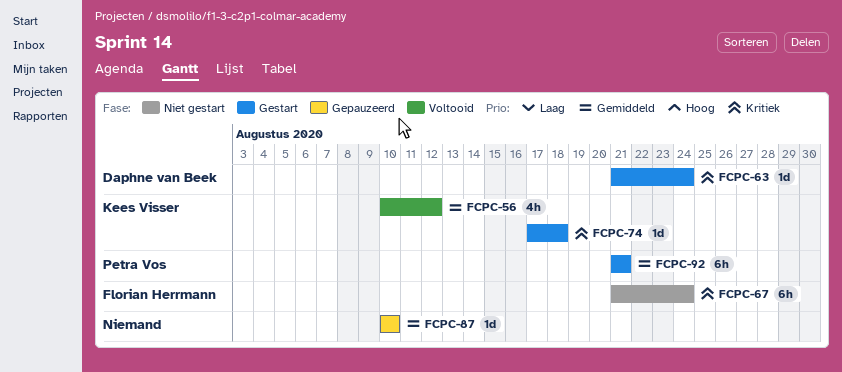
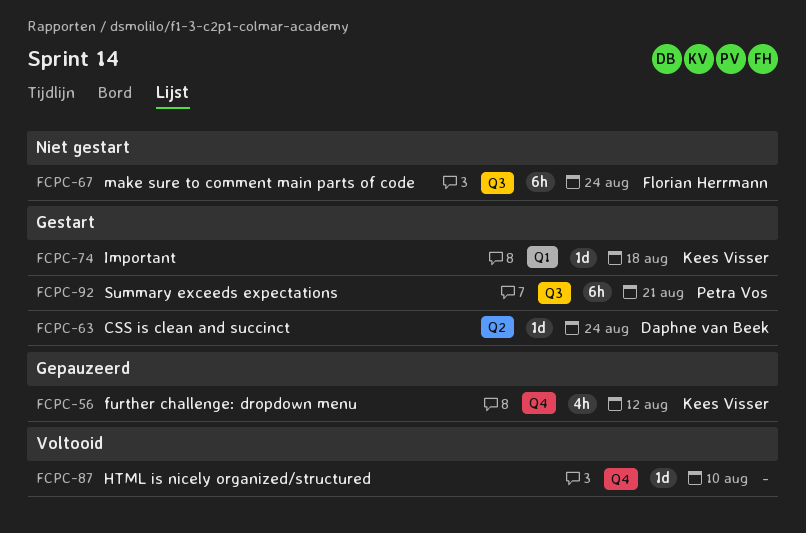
FCPC-56, status: Voltooid -> Gepauzeerd
FCPC-87, status: Gepauzeerd -> Voltooid

